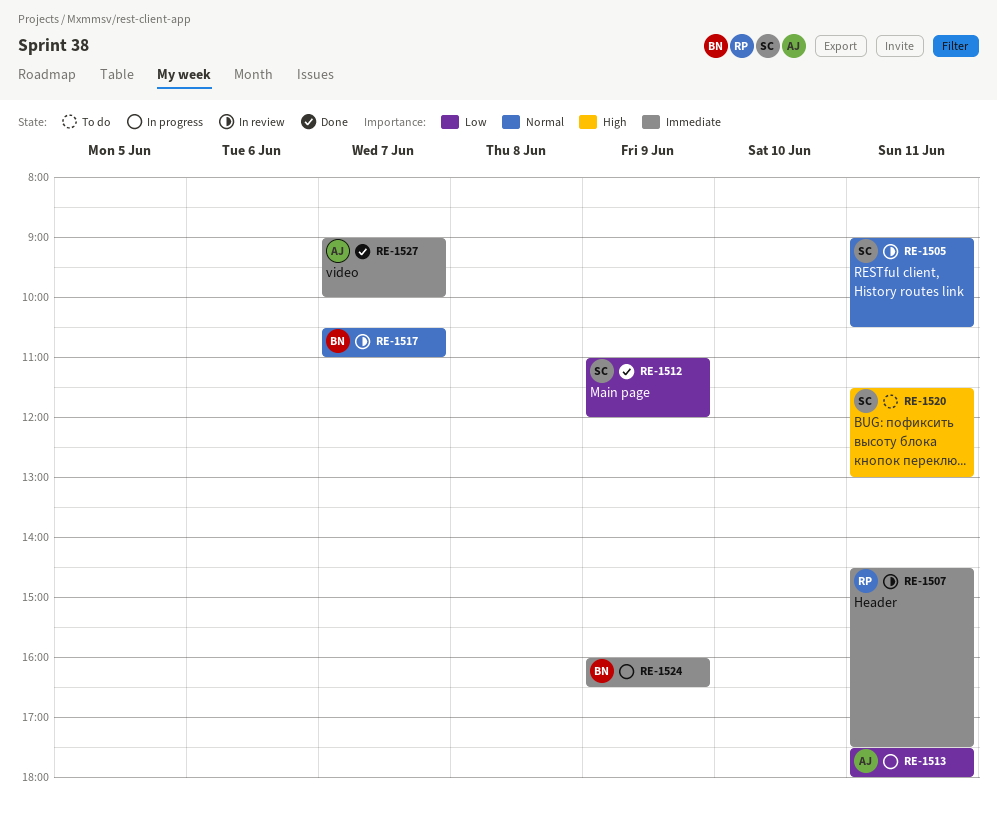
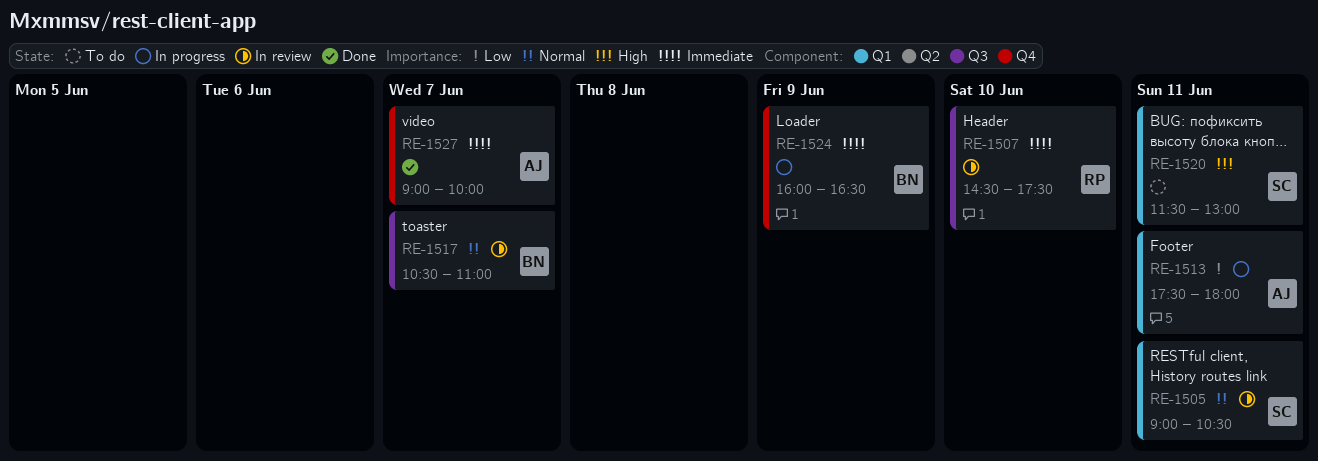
RE-1507, day: Jun 11 -> Jun 10
RE-1512: present -> none

